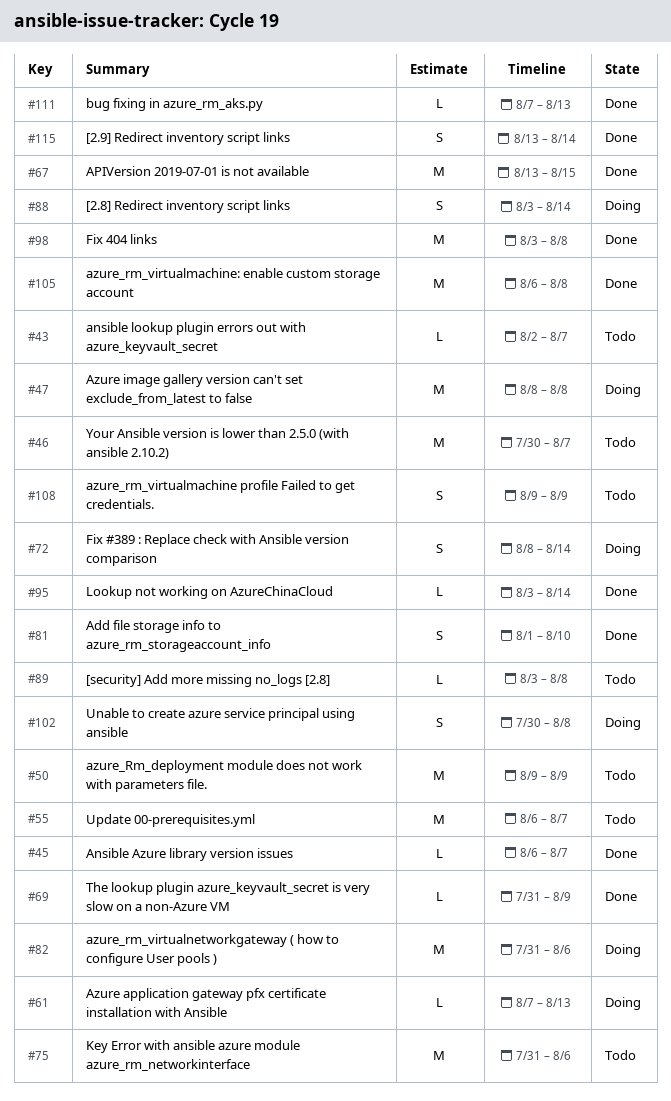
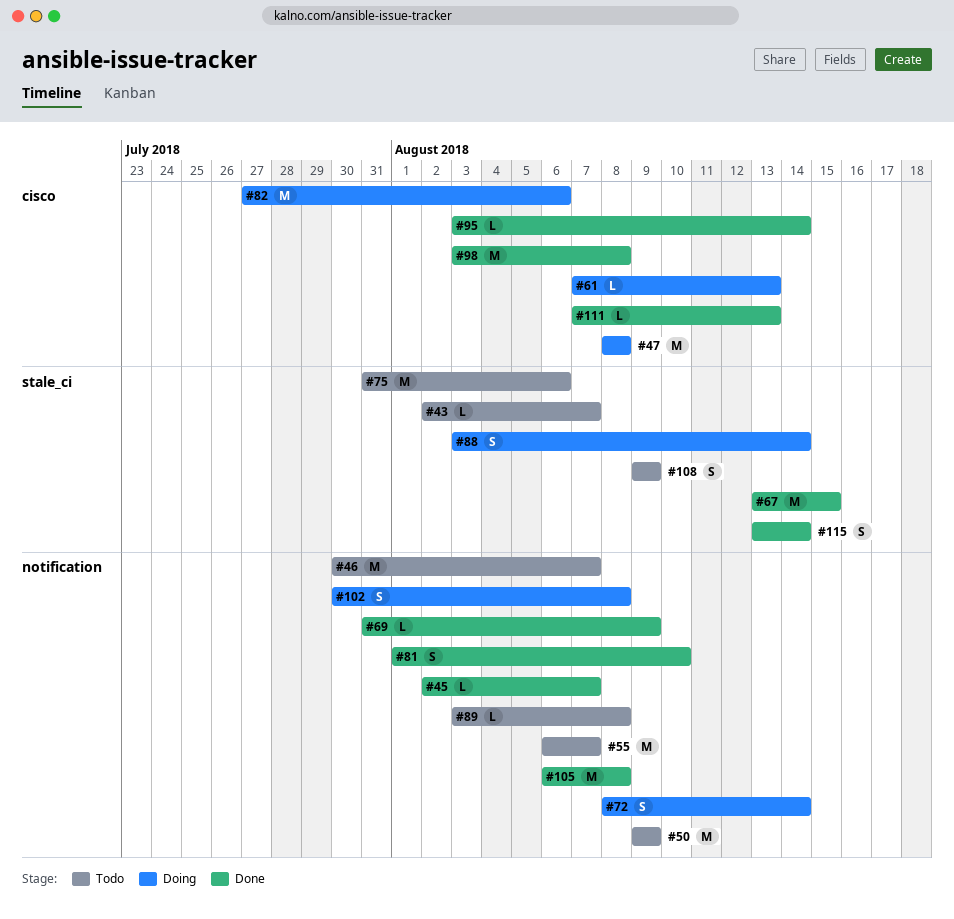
#45, start: Aug 6 -> Aug 2
#82, start: Jul 31 -> Jul 27

